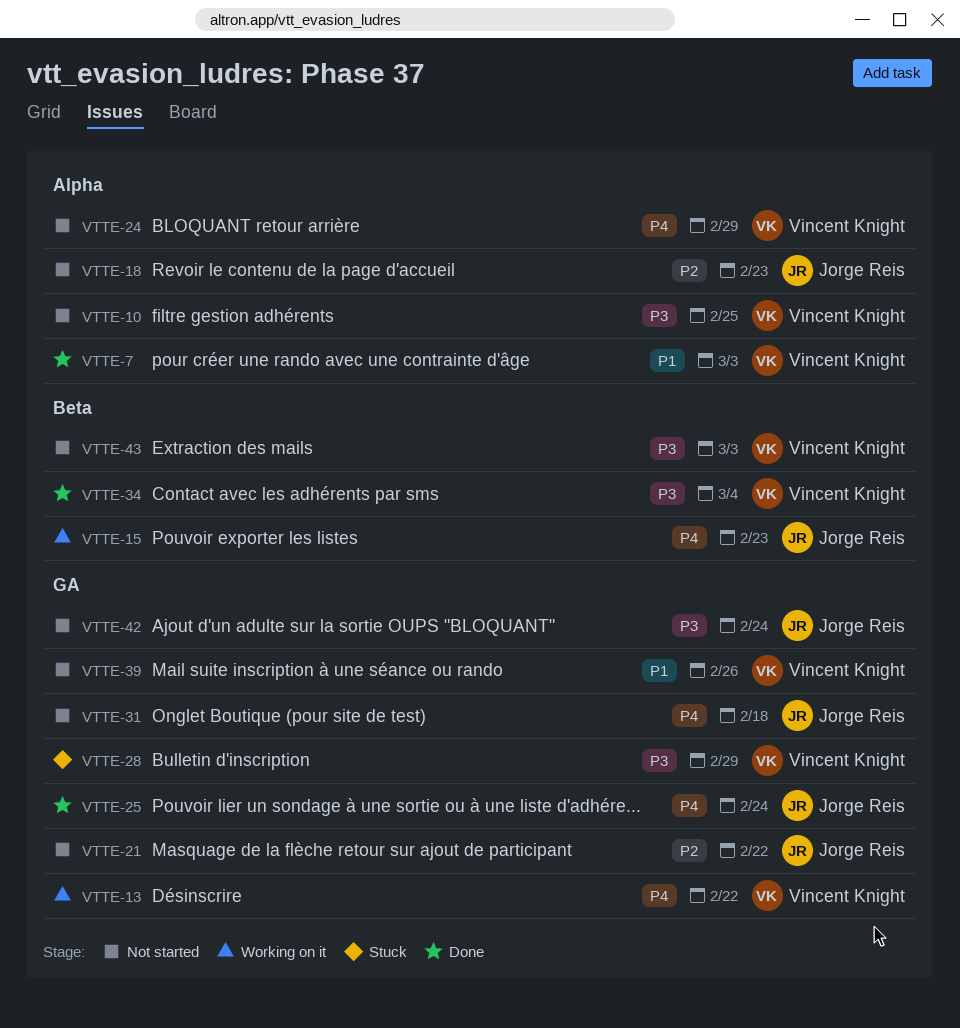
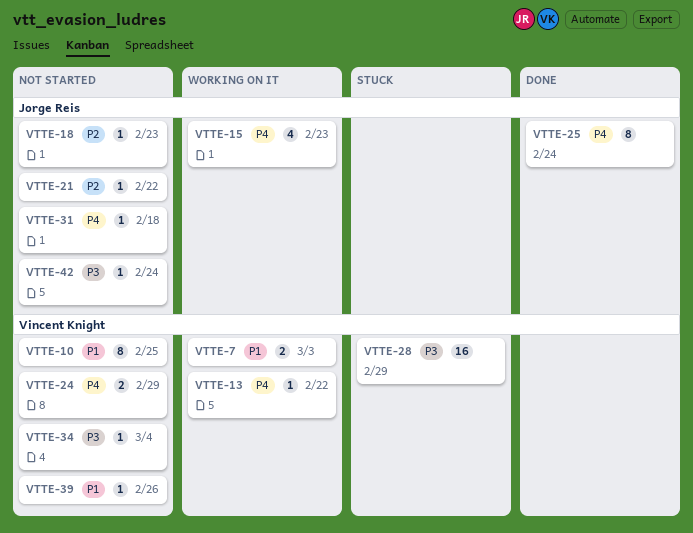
VTTE-7, status: Done -> Working on it
VTTE-10, priority: P3 -> P1
VTTE-34, status: Done -> Not started
VTTE-43: present -> none

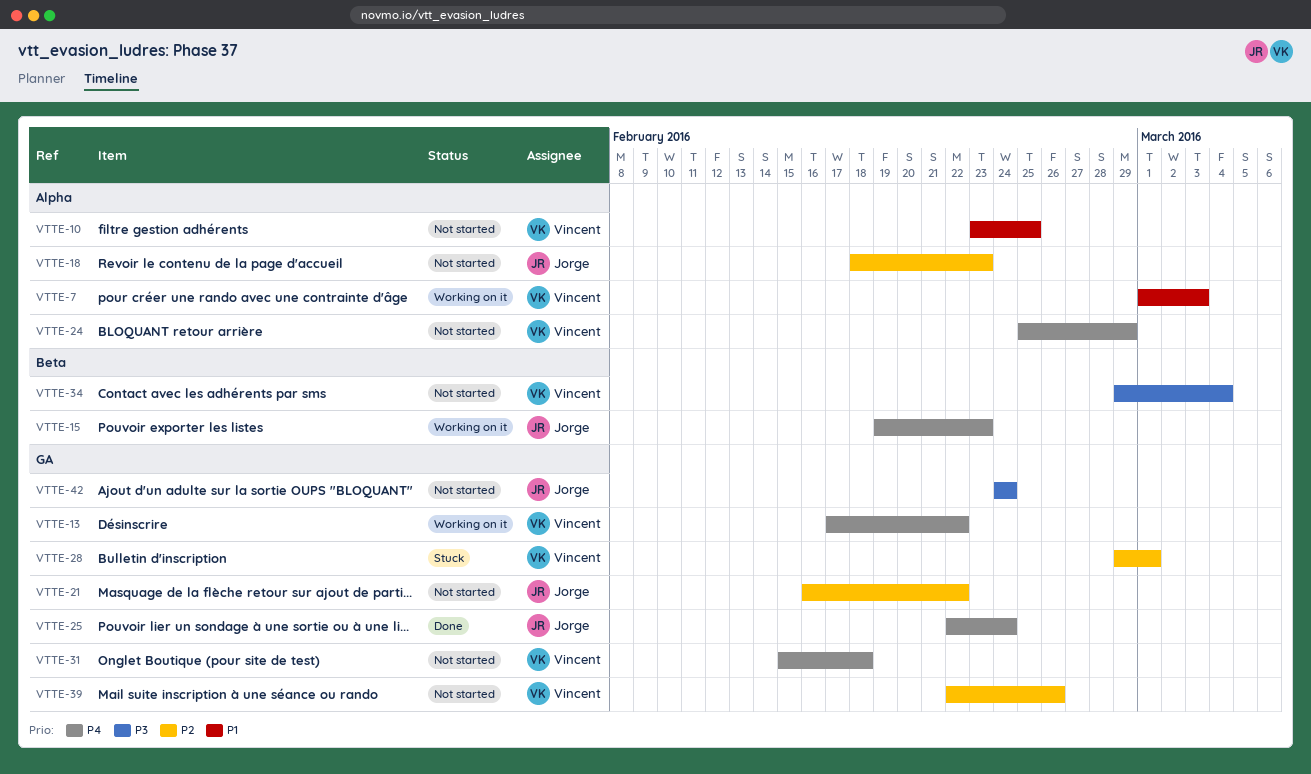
VTTE-28, priority: P3 -> P2
VTTE-28, due: Feb 29 -> Mar 1
VTTE-31, owner: Jorge Reis -> Vincent Knight
VTTE-39, priority: P1 -> P2

